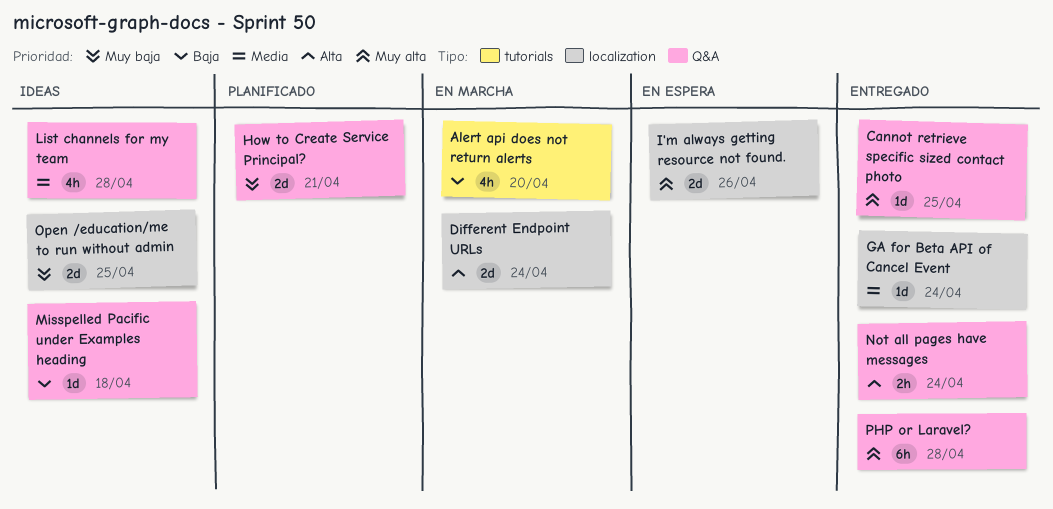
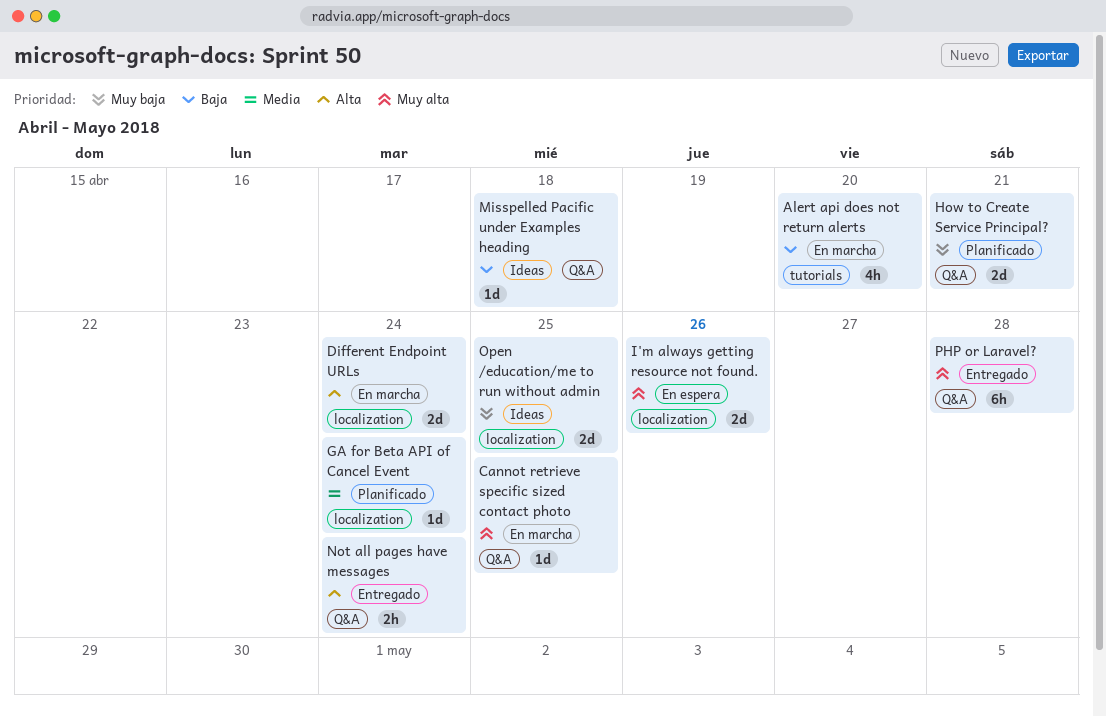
Cannot retrieve specific sized contact photo, status: Entregado -> En marcha
GA for Beta API of Cancel Event, status: Entregado -> Planificado
List channels for my team: present -> none

